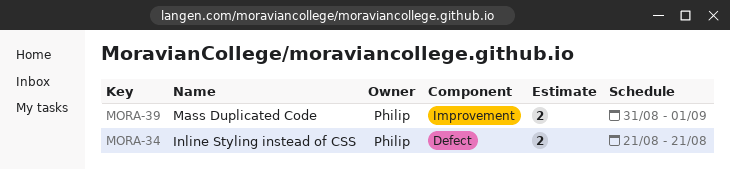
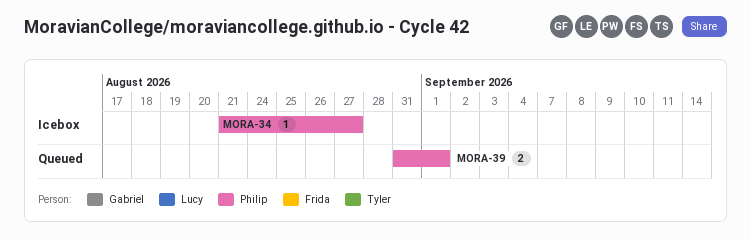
MORA-34, estimate: 2 -> 1
MORA-34, due: Aug 21 -> Aug 27

